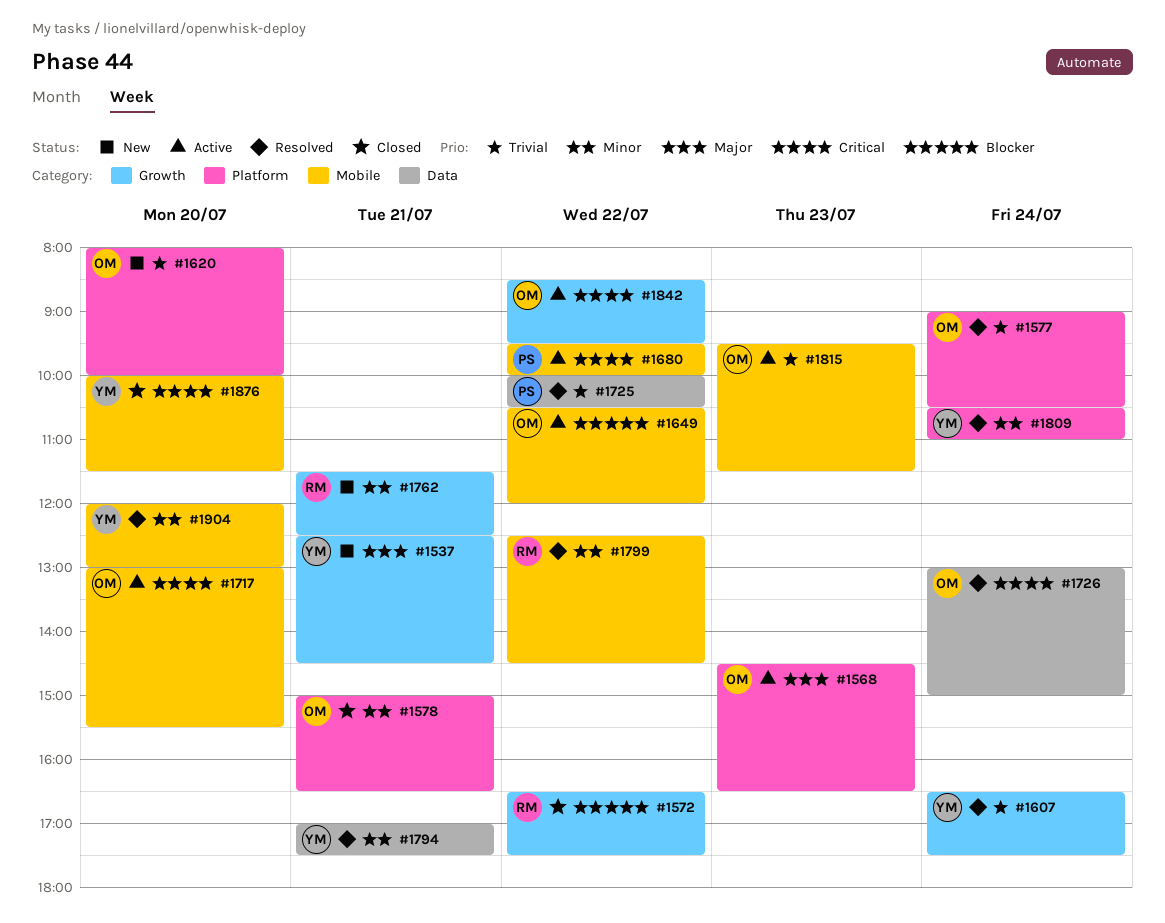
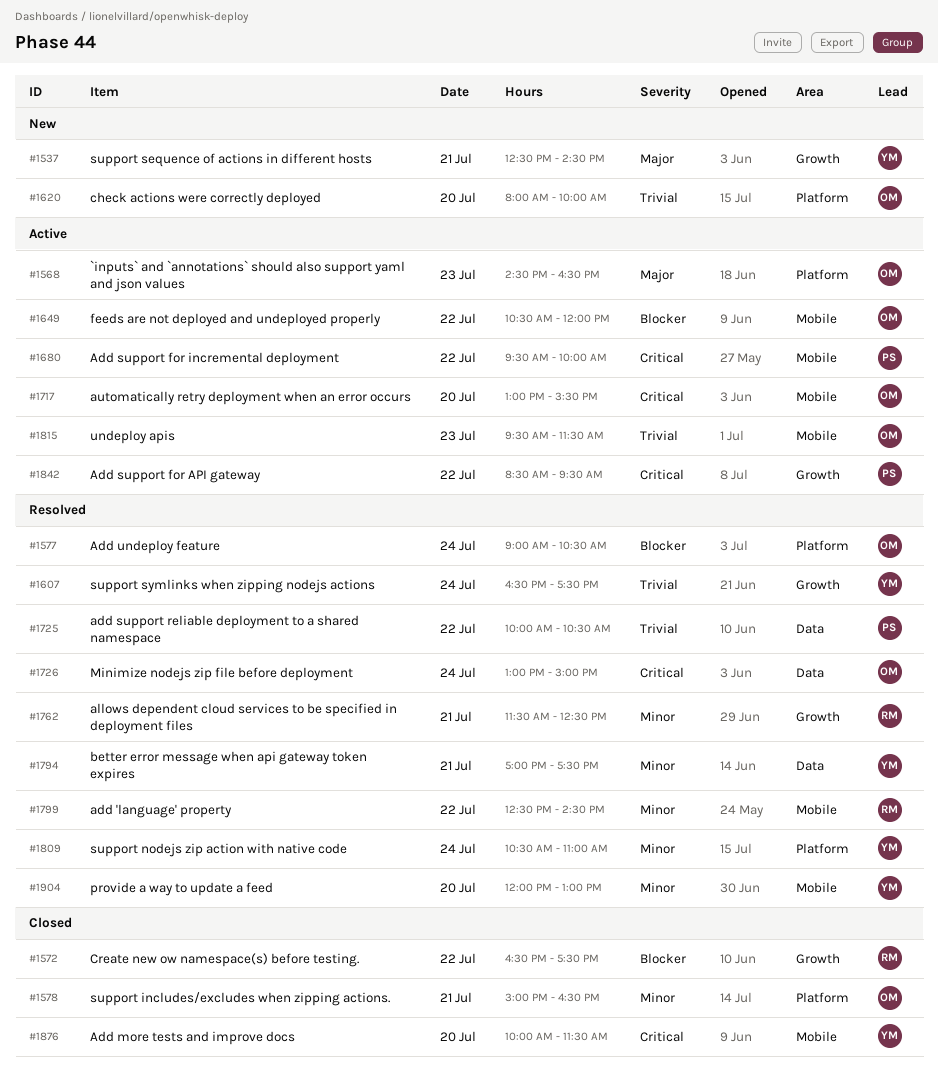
#1577, priority: Trivial -> Blocker
#1762, status: New -> Resolved
#1842, owner: OM -> PS

